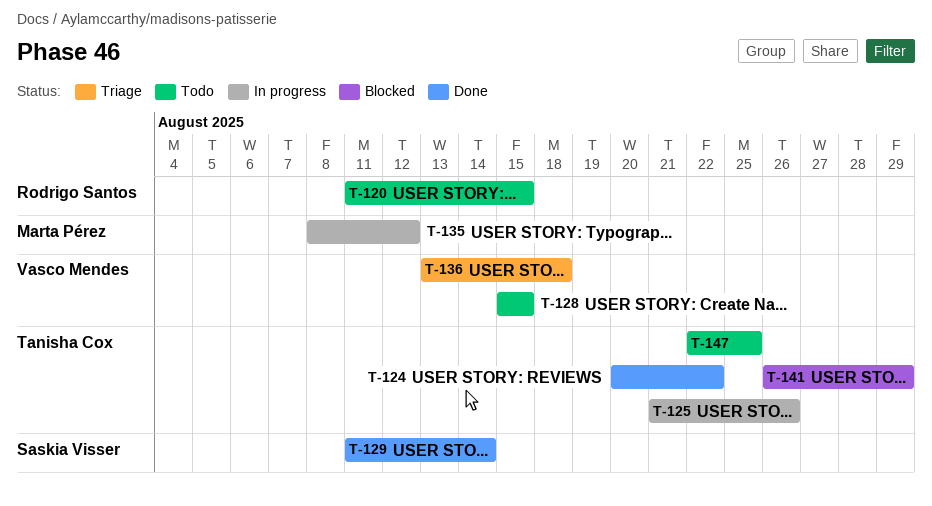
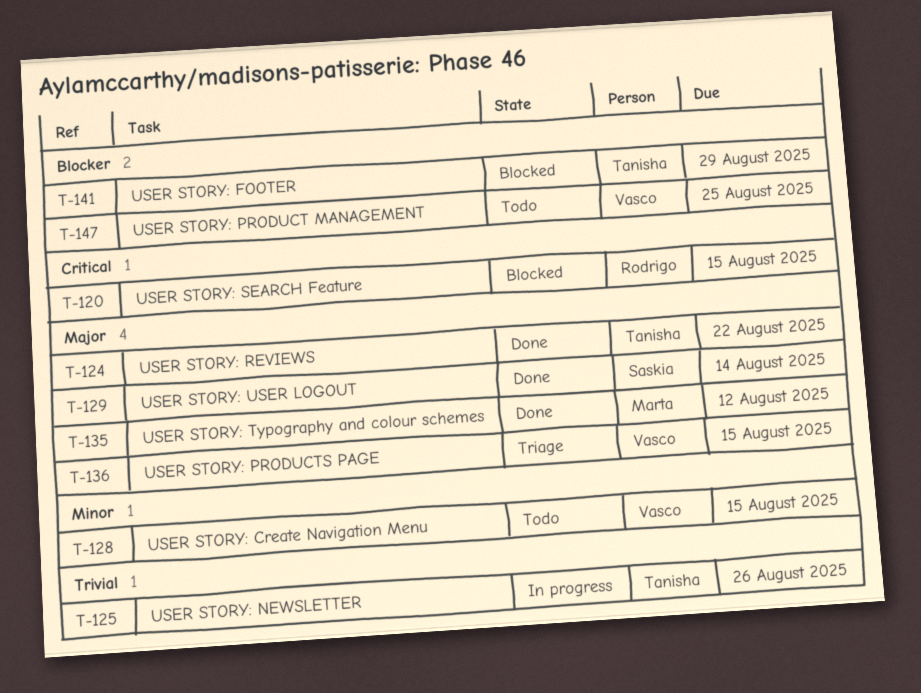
T-120, status: Todo -> Blocked
T-135, status: In progress -> Done
T-136, due: Aug 18 -> Aug 15
T-147, owner: Tanisha Cox -> Vasco Mendes

